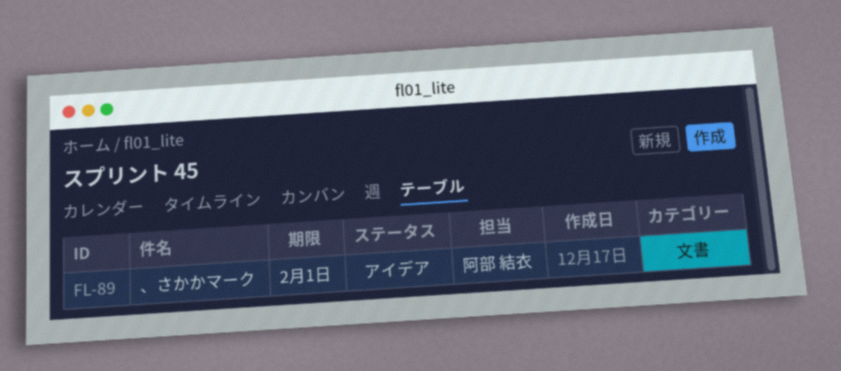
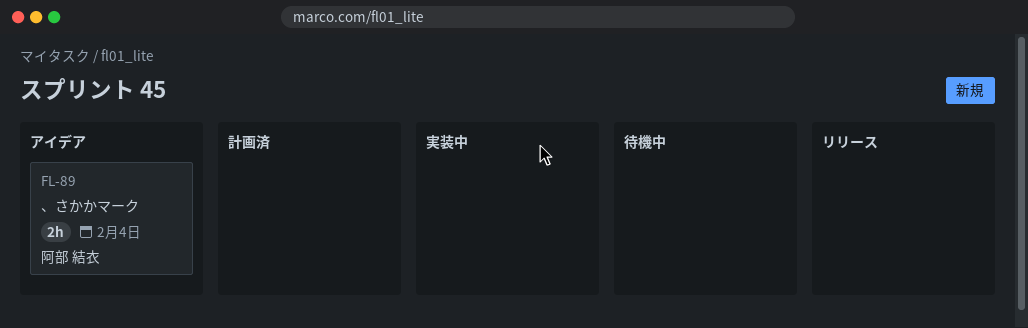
FL-89, due: Feb 1 -> Feb 4

